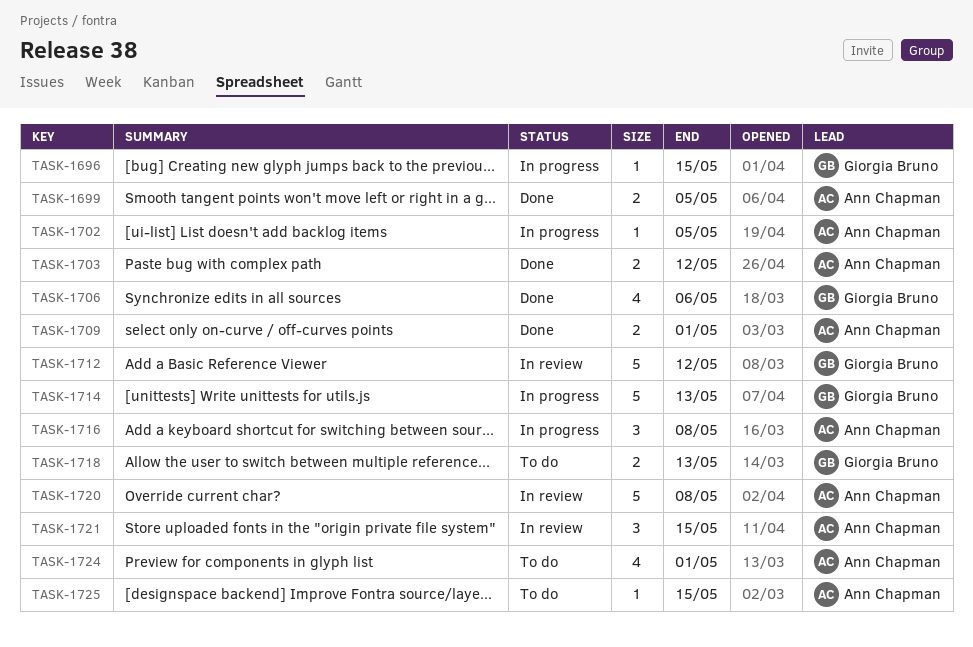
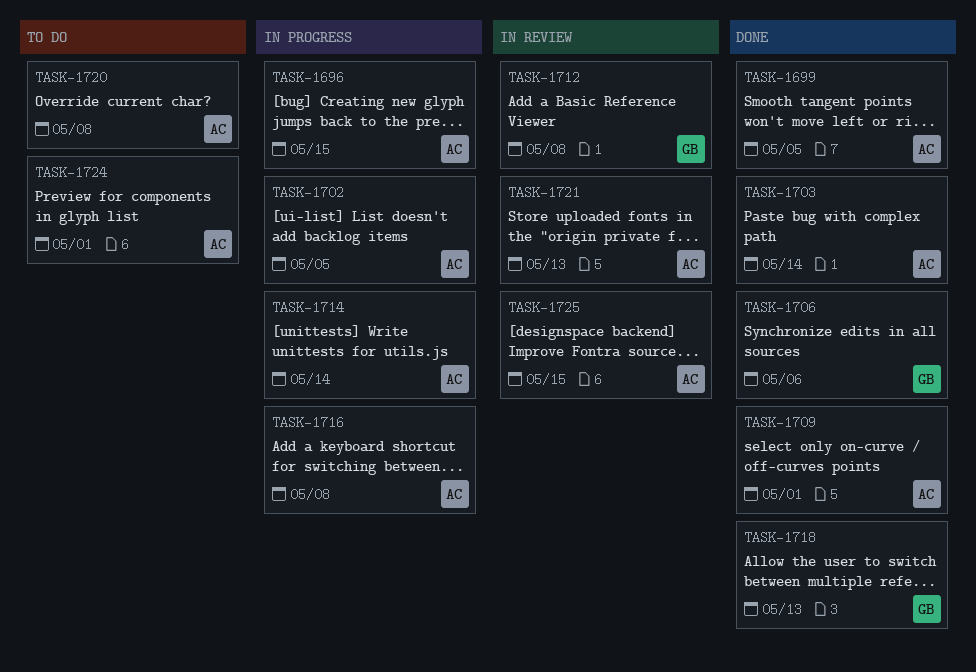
TASK-1696, owner: Giorgia Bruno -> Ann Chapman
TASK-1703, due: May 12 -> May 14
TASK-1712, due: May 12 -> May 8
TASK-1714, owner: Giorgia Bruno -> Ann Chapman
TASK-1714, due: May 13 -> May 14
TASK-1718, status: To do -> Done
TASK-1720, status: In review -> To do
TASK-1721, due: May 15 -> May 13
TASK-1725, status: To do -> In review

